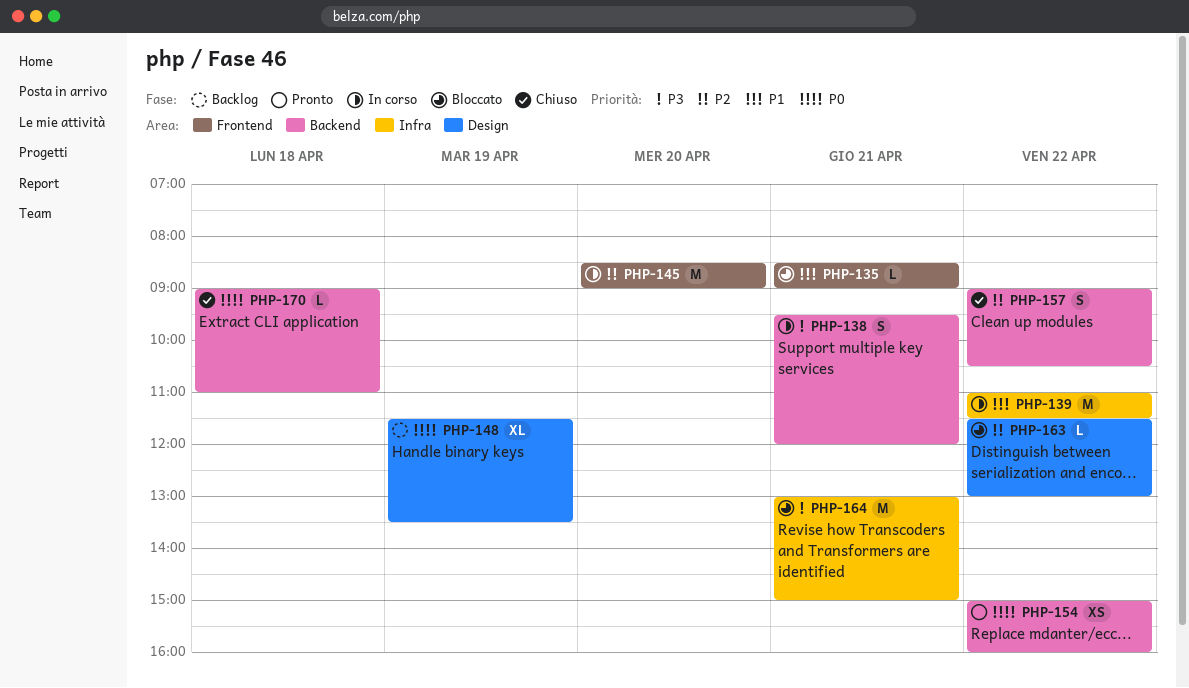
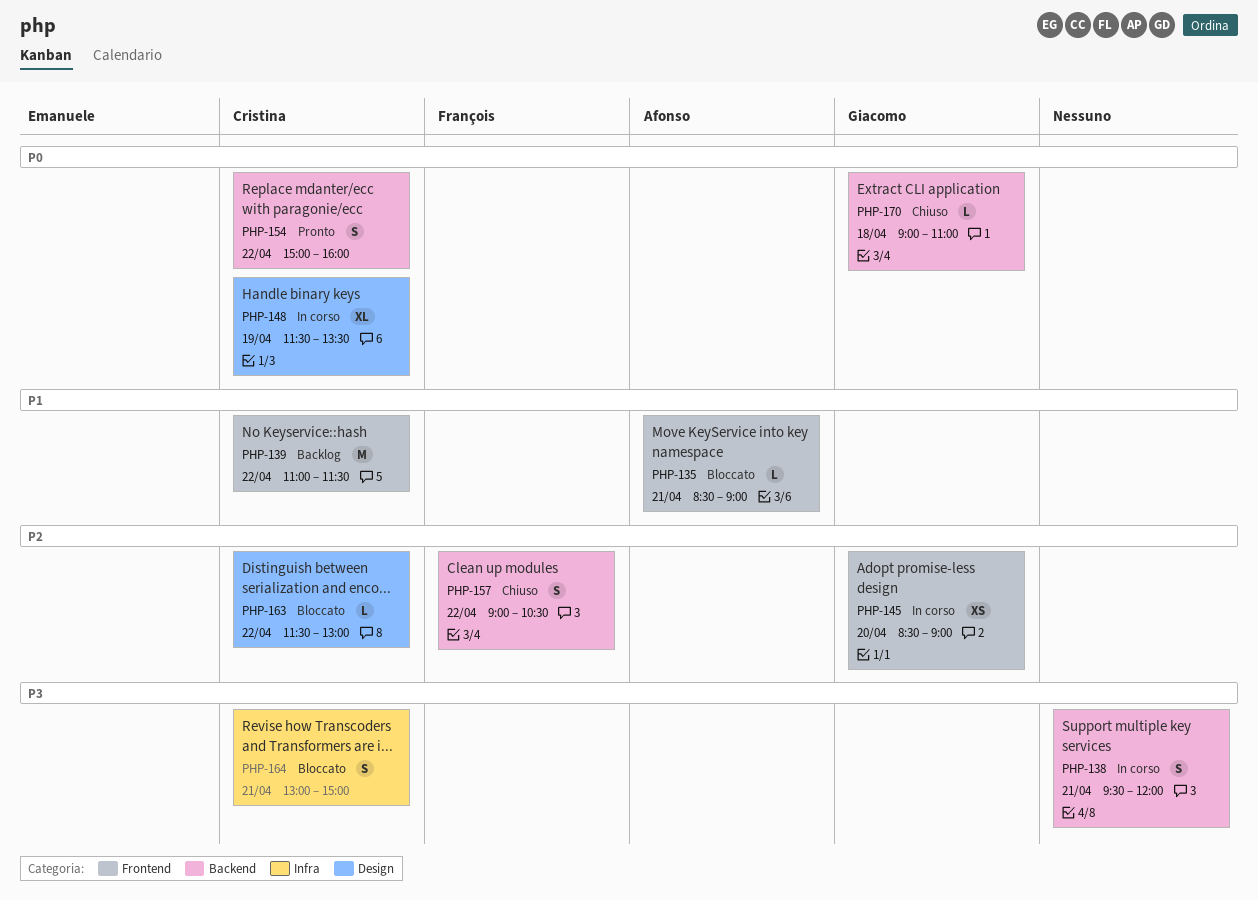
PHP-139, status: In corso -> Backlog
PHP-139, label: Infra -> Frontend
PHP-145, estimate: M -> XS
PHP-148, status: Backlog -> In corso
PHP-154, estimate: XS -> S
PHP-164, estimate: M -> S

